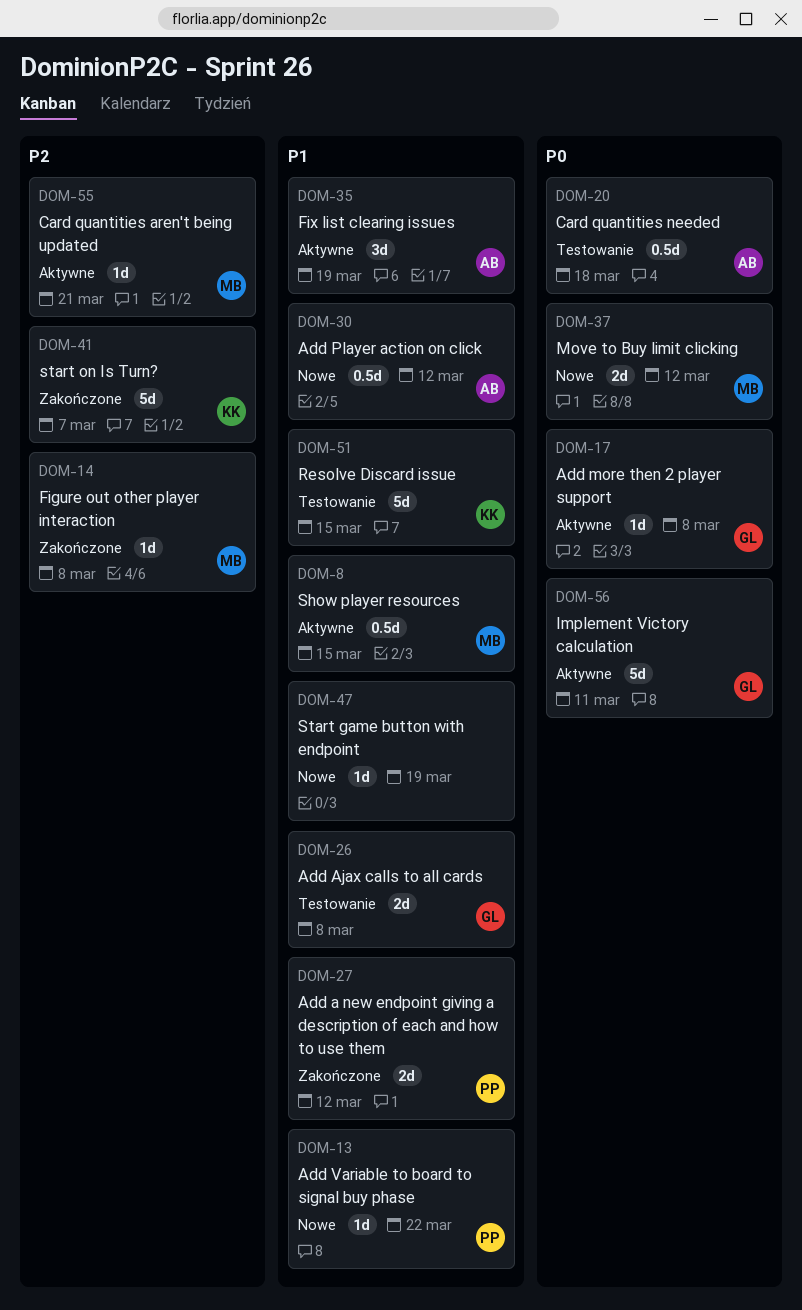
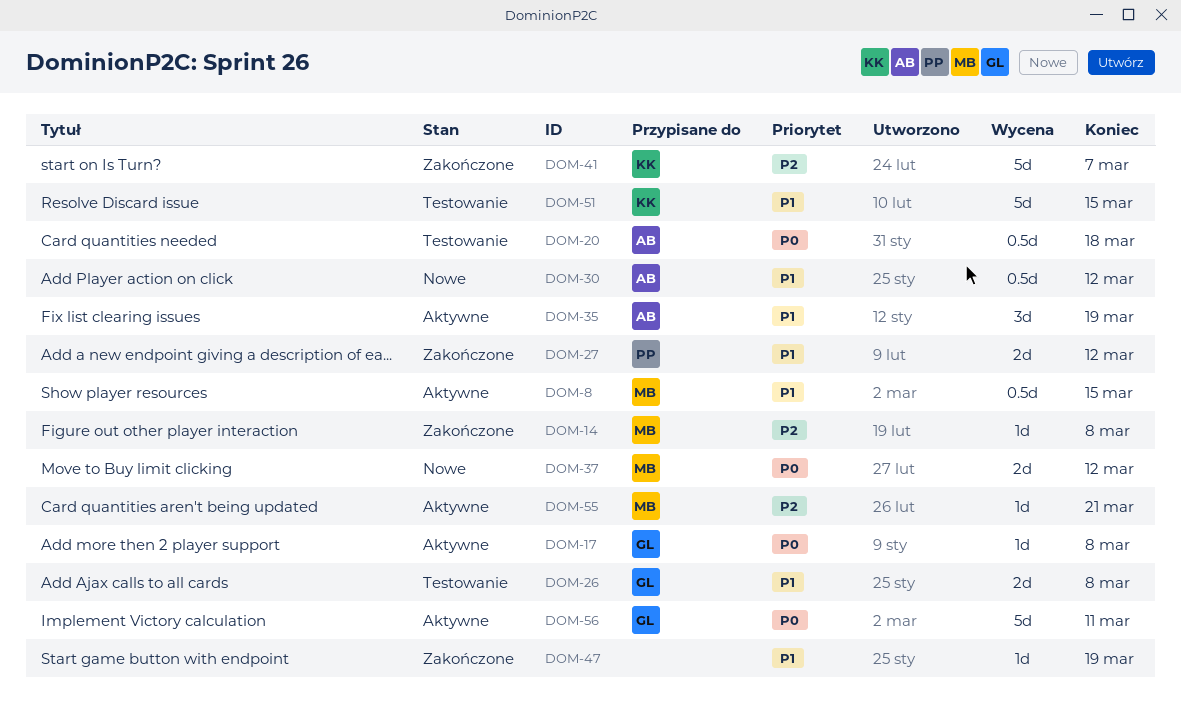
DOM-13: present -> none
DOM-47, status: Nowe -> Zakończone

